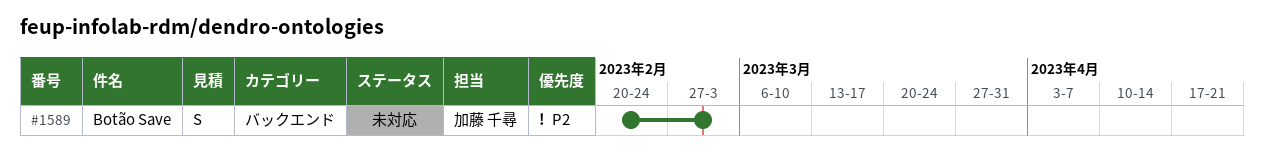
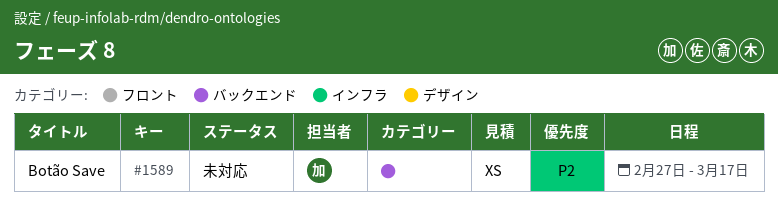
#1589, estimate: S -> XS
#1589, start: Feb 20 -> Feb 27
#1589, due: Mar 3 -> Mar 17

